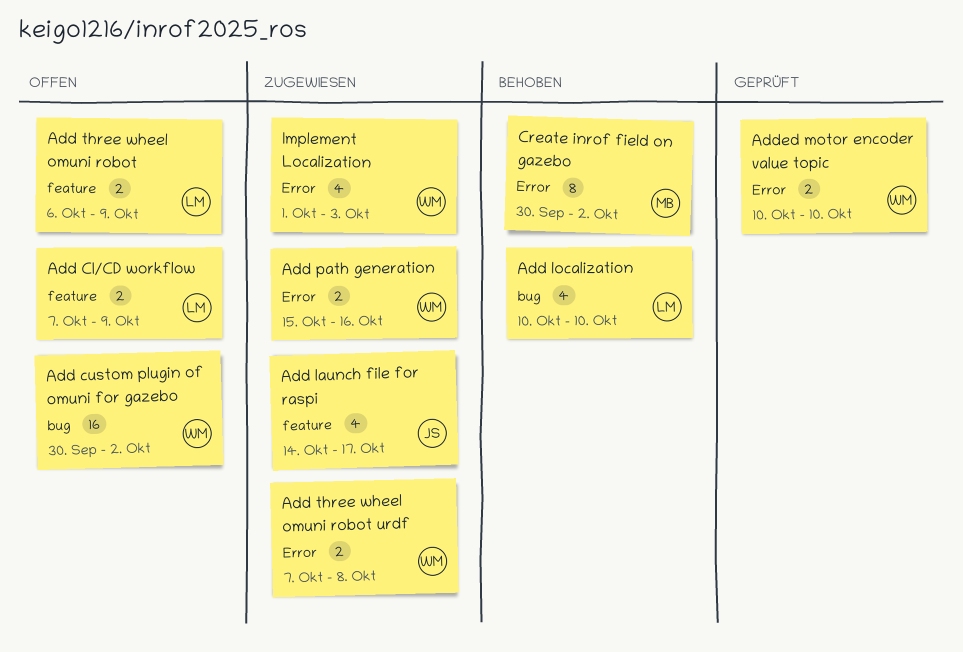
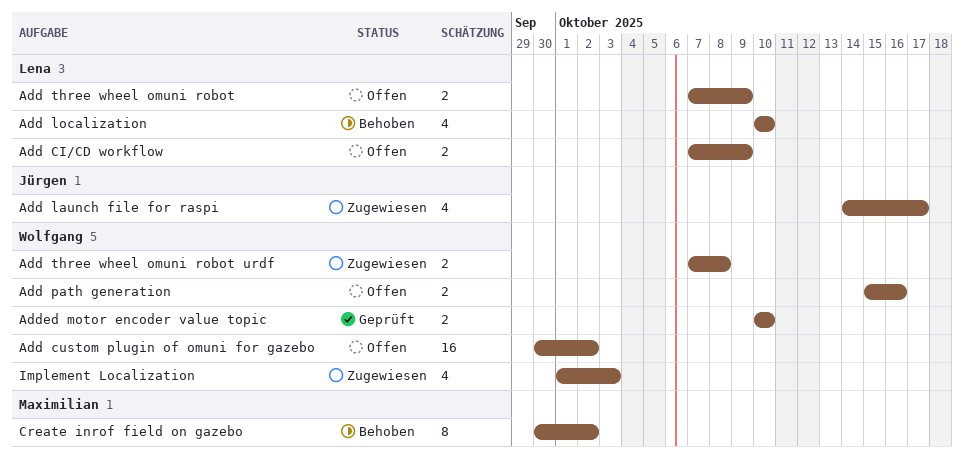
Add path generation, status: Zugewiesen -> Offen
Add three wheel omuni robot, start: Oct 6 -> Oct 7

